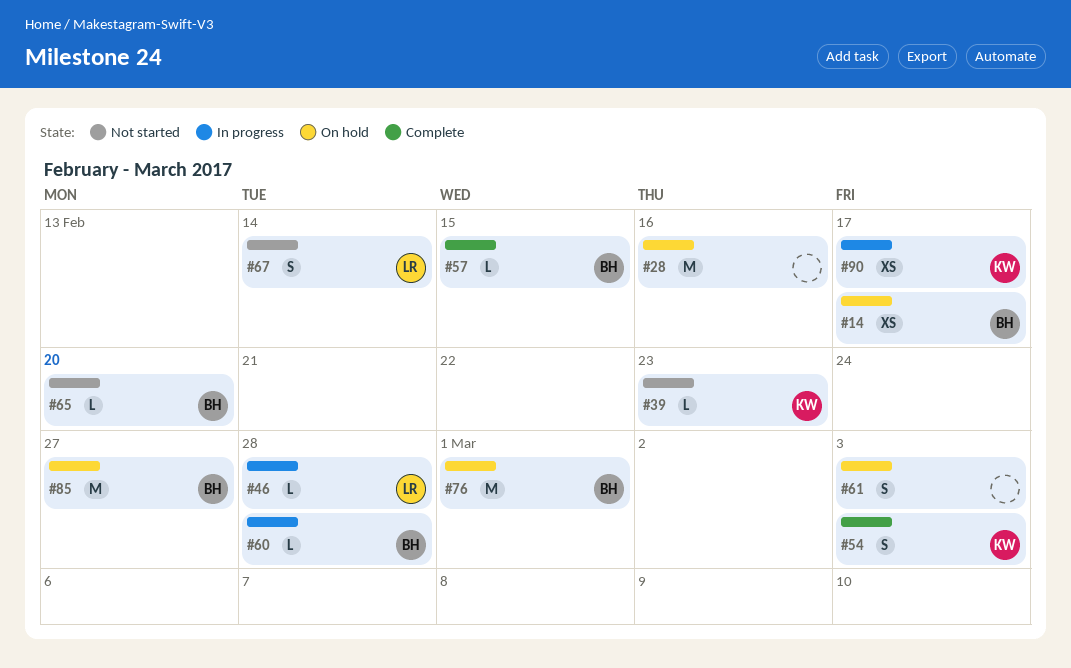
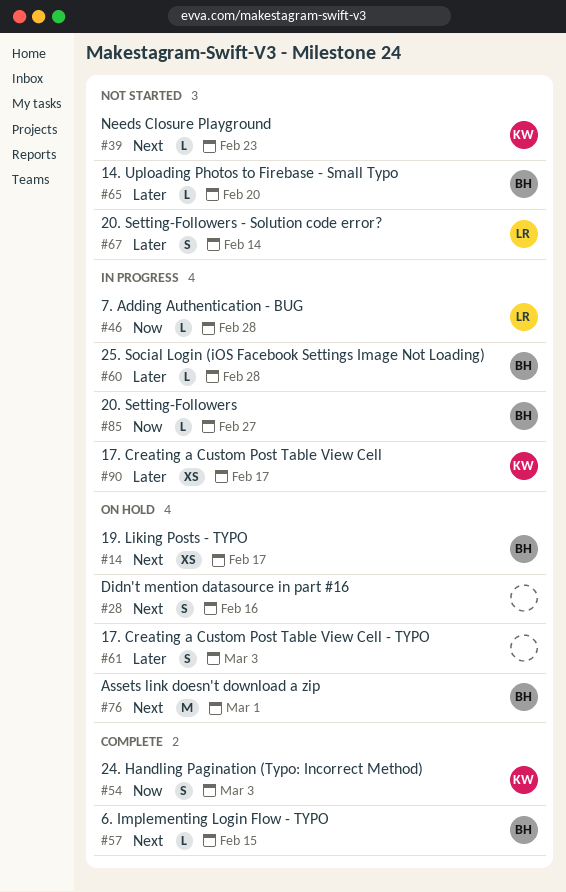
#28, estimate: M -> S
#85, status: On hold -> In progress
#85, estimate: M -> L

